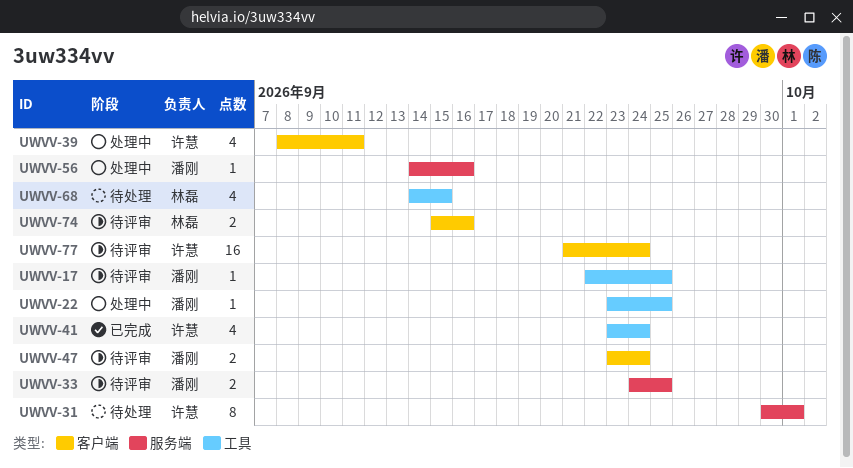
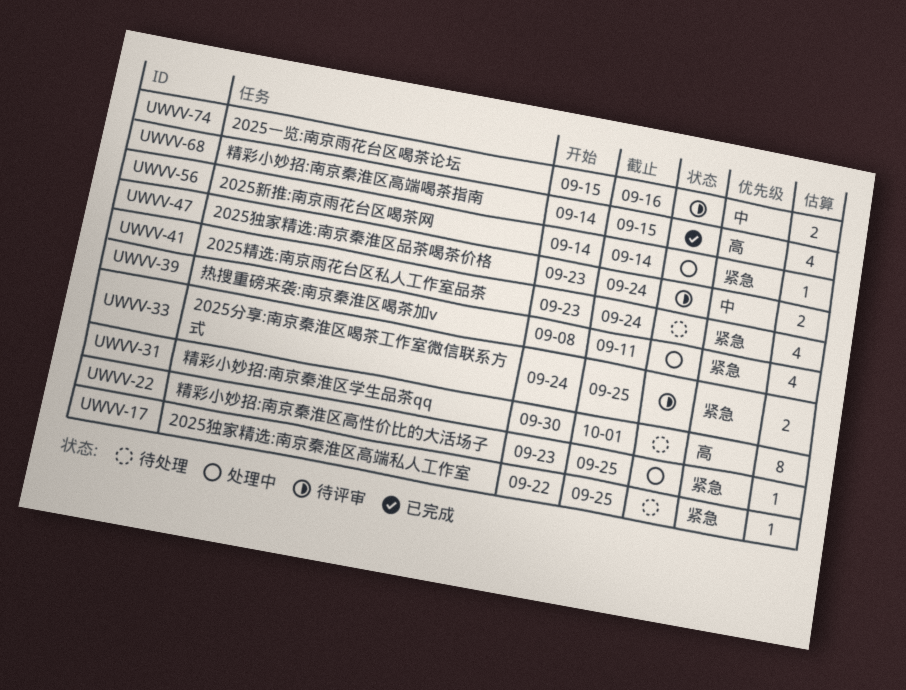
UWVV-17, status: 待评审 -> 待处理
UWVV-41, status: 已完成 -> 待处理
UWVV-56, due: Sep 16 -> Sep 14
UWVV-68, status: 待处理 -> 已完成
UWVV-77: present -> none

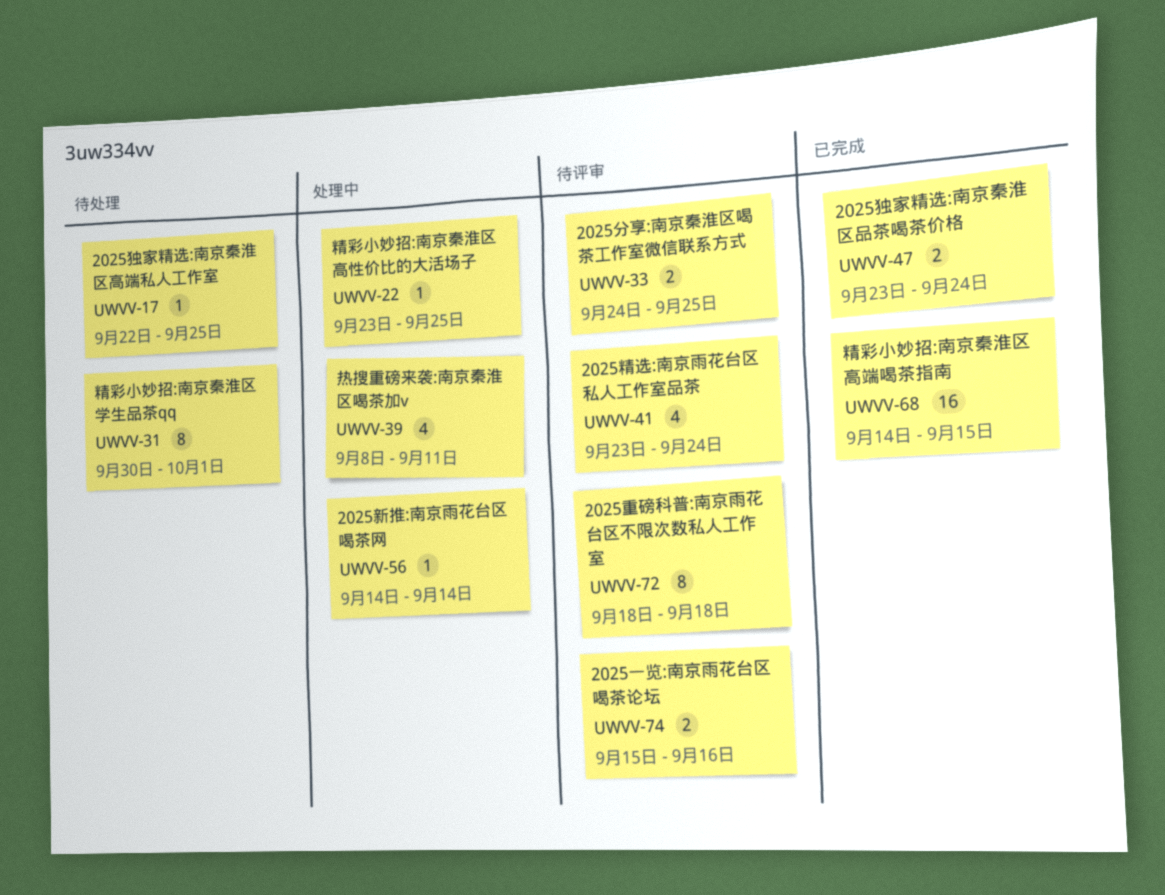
UWVV-41, status: 待处理 -> 待评审
UWVV-47, status: 待评审 -> 已完成
UWVV-68, estimate: 4 -> 16
UWVV-72: none -> present

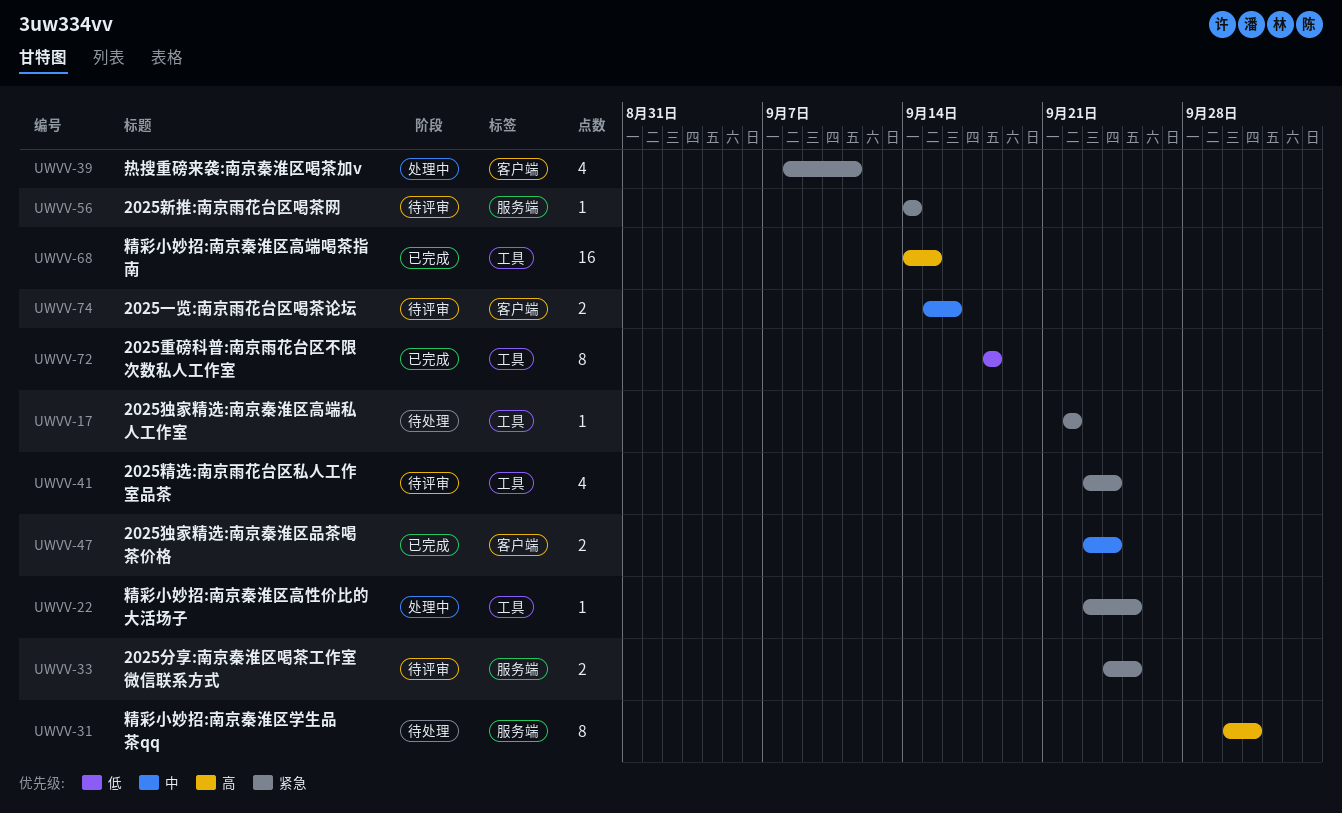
UWVV-17, due: Sep 25 -> Sep 22
UWVV-56, status: 处理中 -> 待评审
UWVV-72, status: 待评审 -> 已完成

